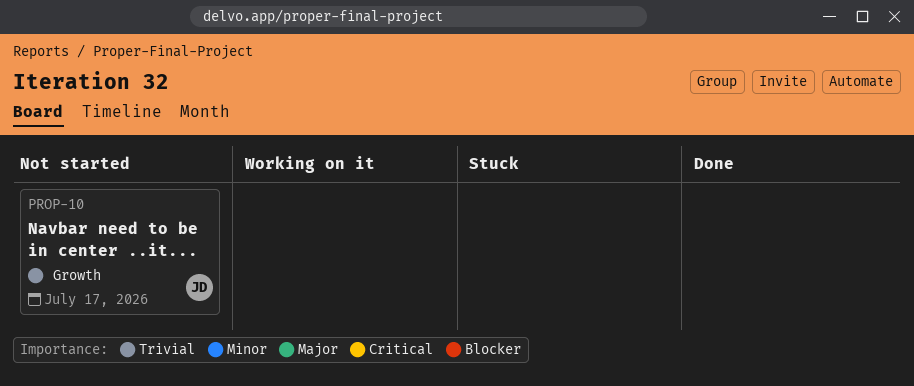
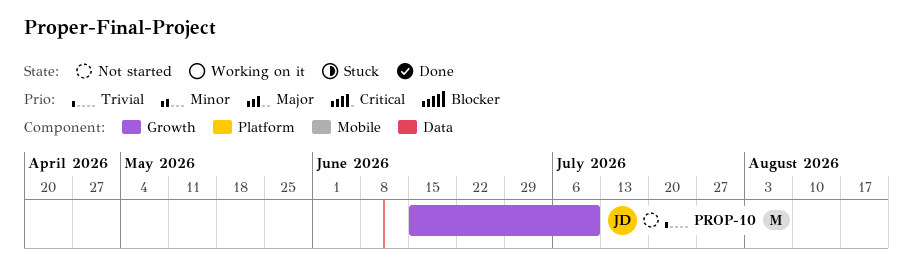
PROP-10, due: Jul 17 -> Jul 10

